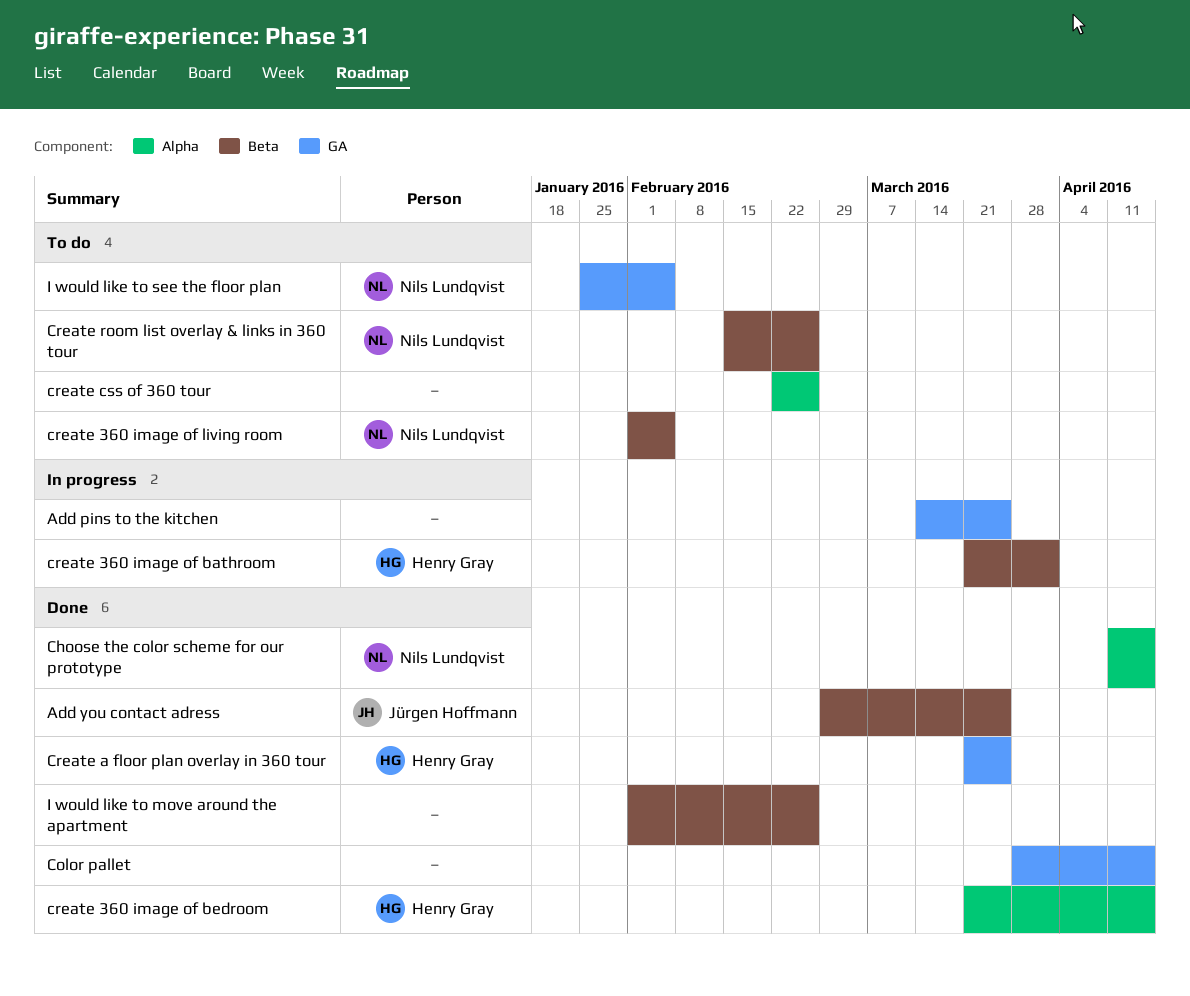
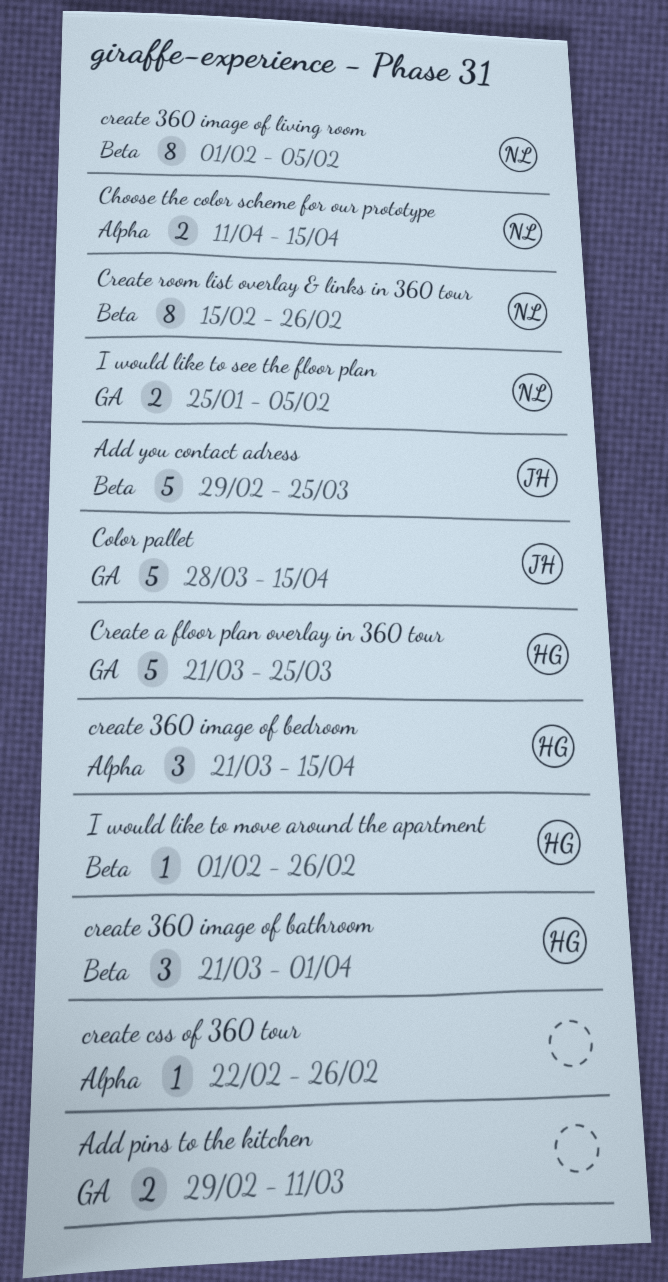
Add pins to the kitchen, start: Mar 14 -> Feb 29
Add pins to the kitchen, due: Mar 25 -> Mar 11
Color pallet, owner: none -> Jürgen Hoffmann
I would like to move around the apartment, owner: none -> Henry Gray

